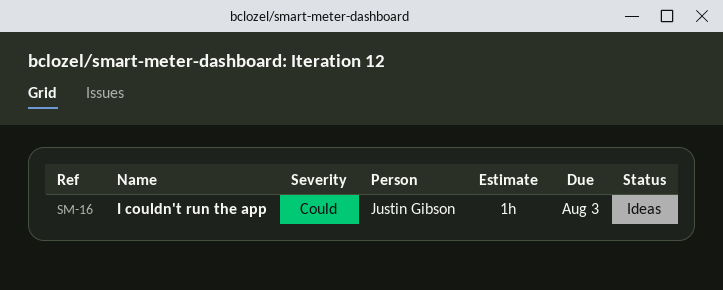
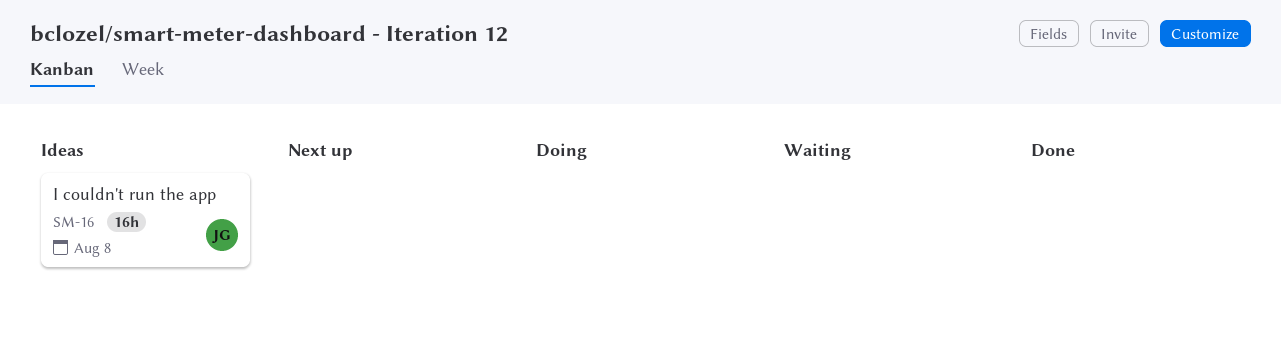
SM-16, estimate: 1h -> 16h
SM-16, due: Aug 3 -> Aug 8

